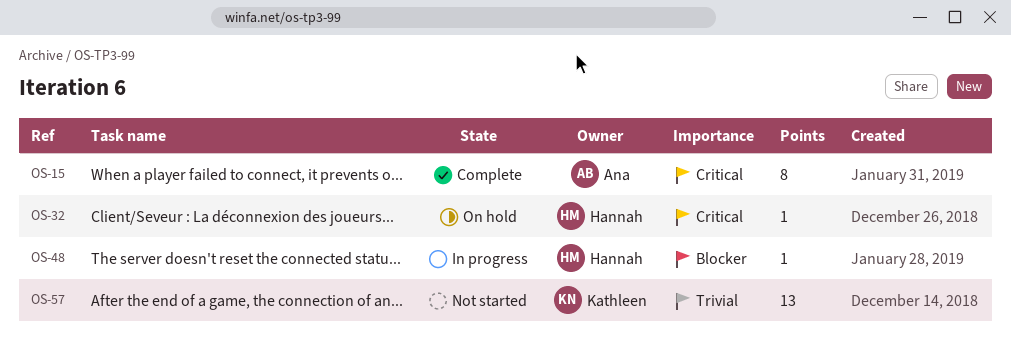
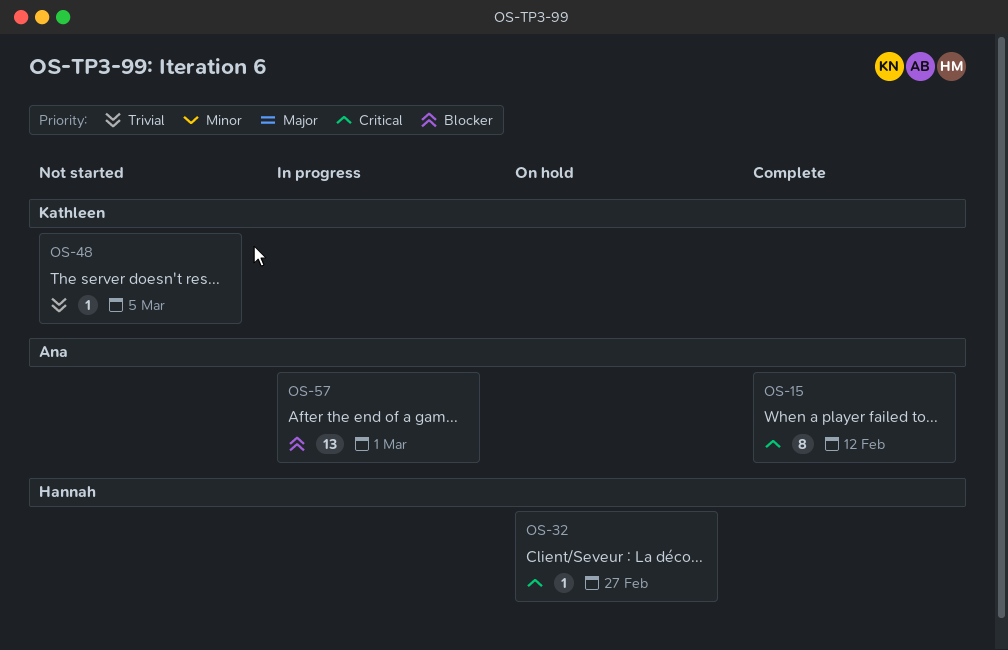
OS-48, status: In progress -> Not started
OS-48, owner: Hannah -> Kathleen
OS-48, priority: Blocker -> Trivial
OS-57, status: Not started -> In progress
OS-57, owner: Kathleen -> Ana
OS-57, priority: Trivial -> Blocker

